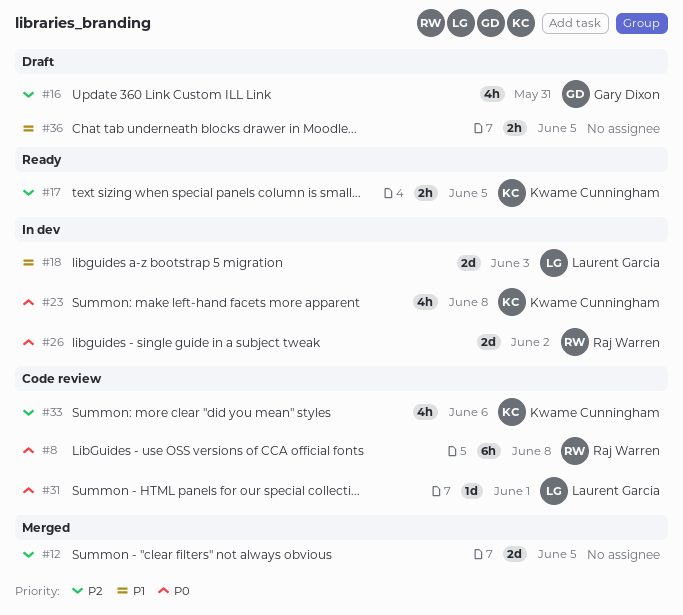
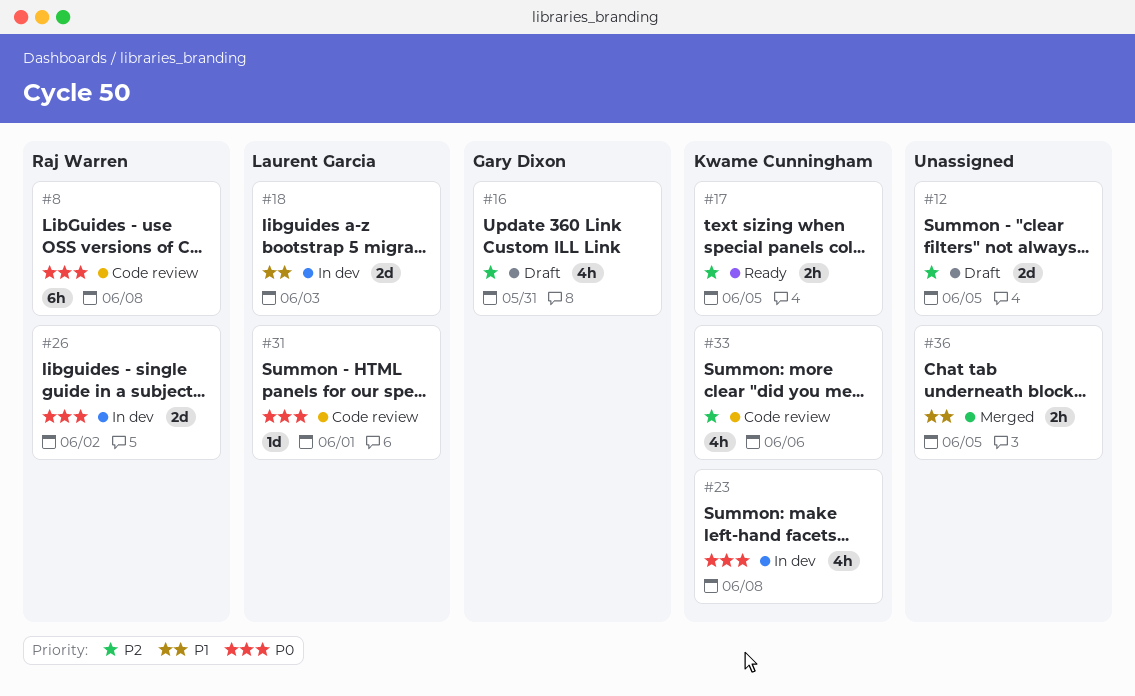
#12, status: Merged -> Draft
#36, status: Draft -> Merged

